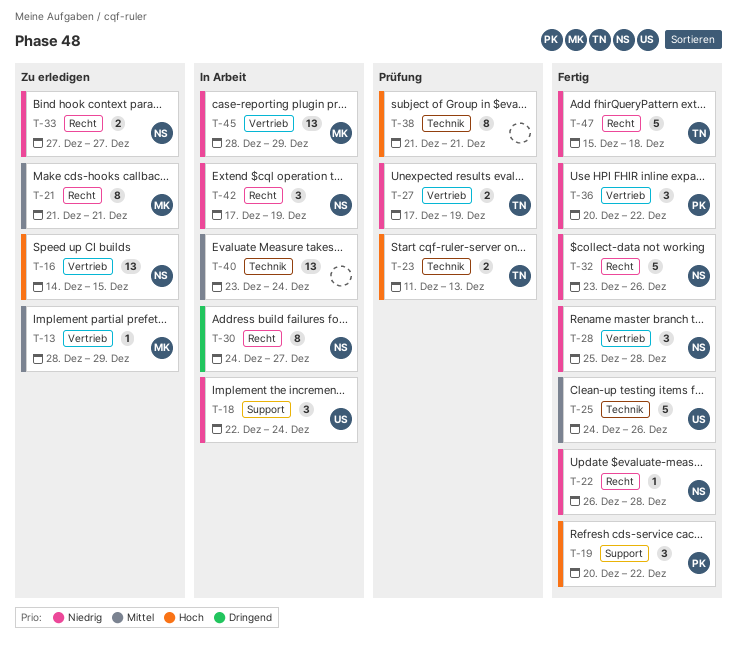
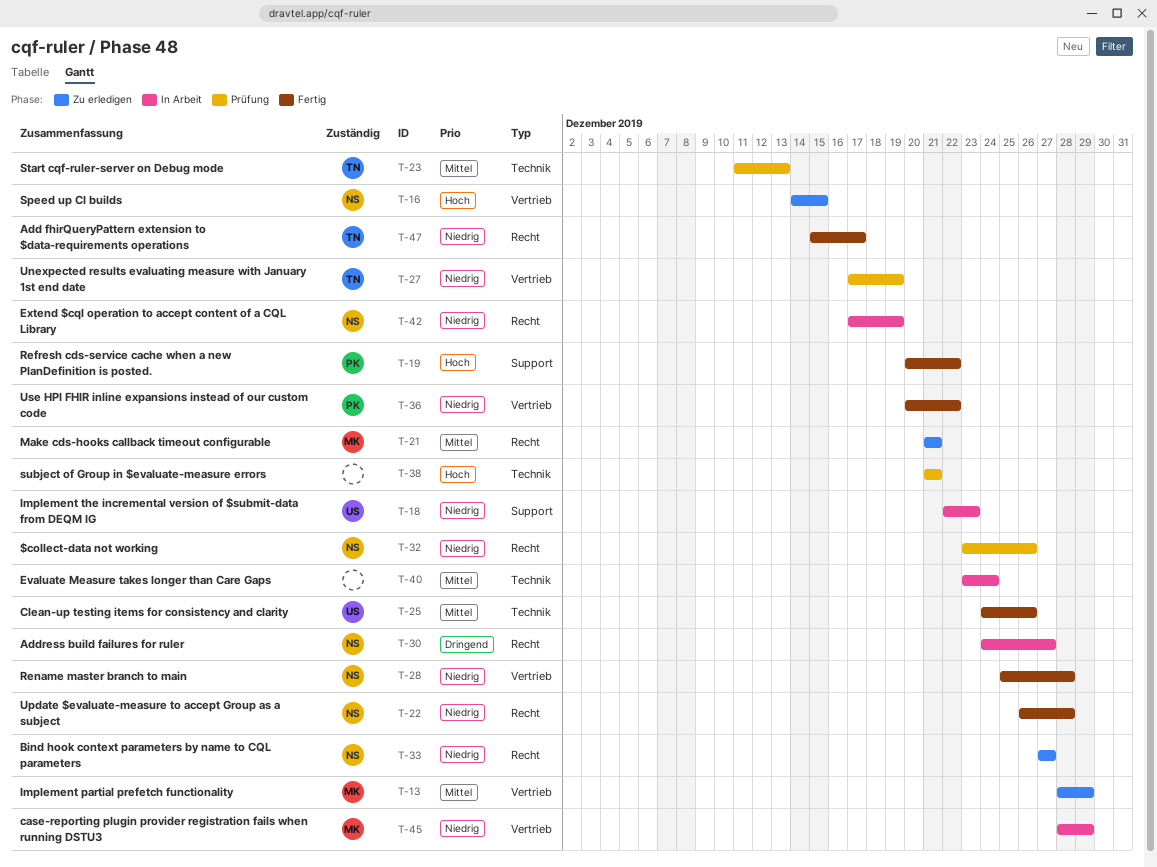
T-18, due: Dec 24 -> Dec 23
T-23, priority: Hoch -> Mittel
T-32, status: Fertig -> Prüfung
T-47, due: Dec 18 -> Dec 17

